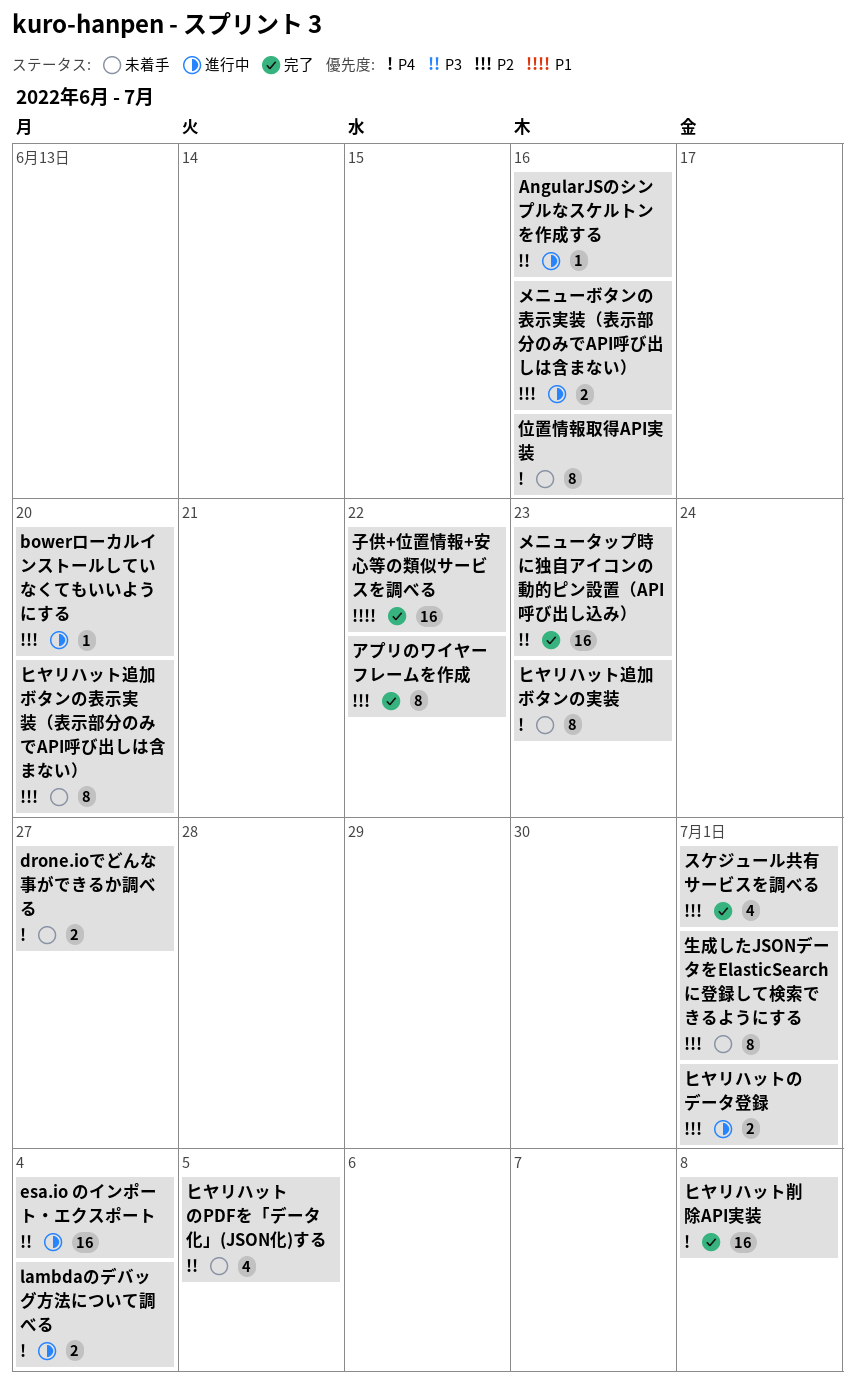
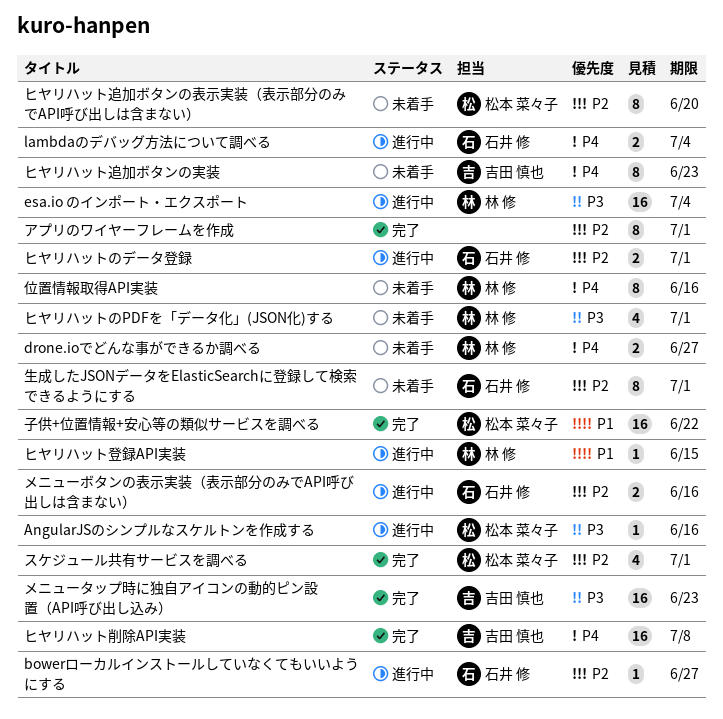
bowerローカルインストールしていなくてもいいようにする, due: Jun 20 -> Jun 27
アプリのワイヤーフレームを作成, due: Jun 22 -> Jul 1
ヒヤリハットのPDFを「データ化」(JSON化)する, due: Jul 5 -> Jul 1
ヒヤリハット登録API実装: none -> present

